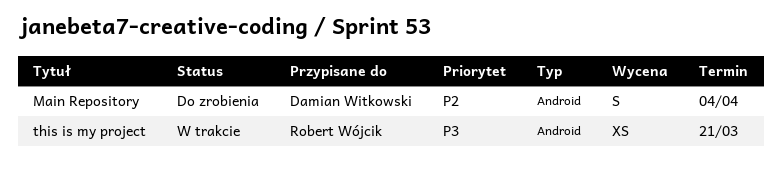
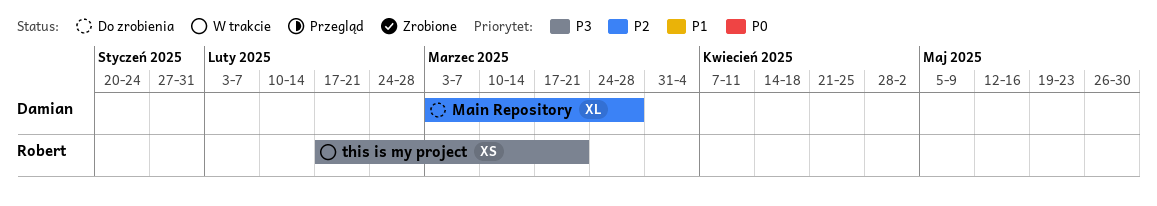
Main Repository, estimate: S -> XL
Main Repository, due: Apr 4 -> Mar 28

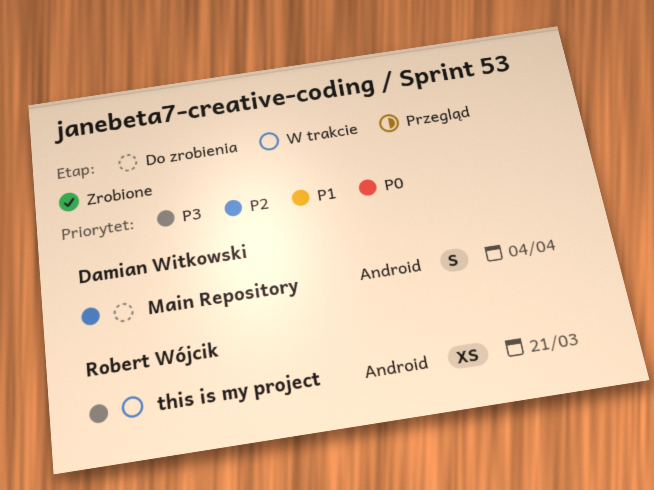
Main Repository, estimate: XL -> S
Main Repository, due: Mar 28 -> Apr 4

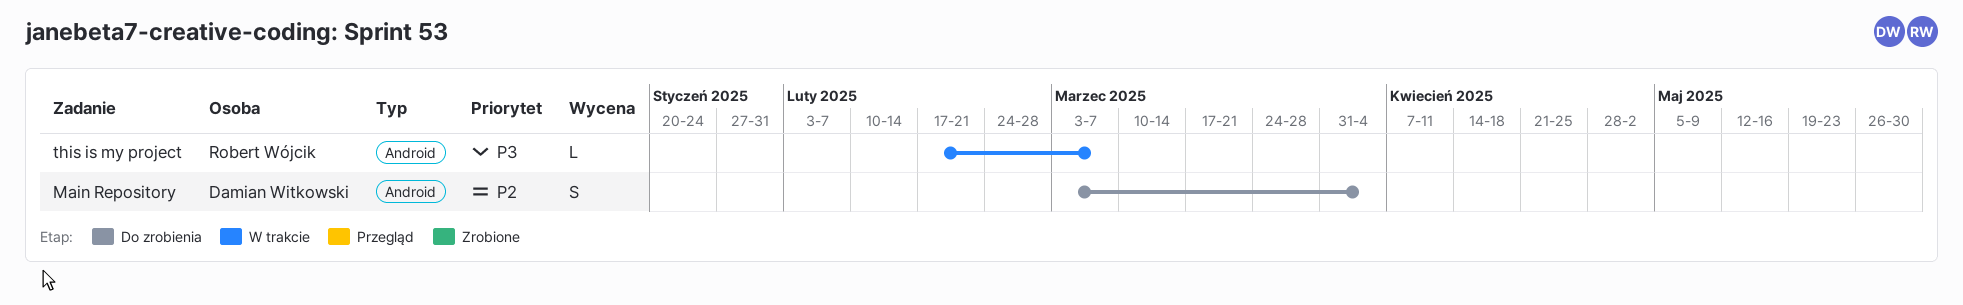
this is my project, estimate: XS -> L
this is my project, due: Mar 21 -> Mar 7

